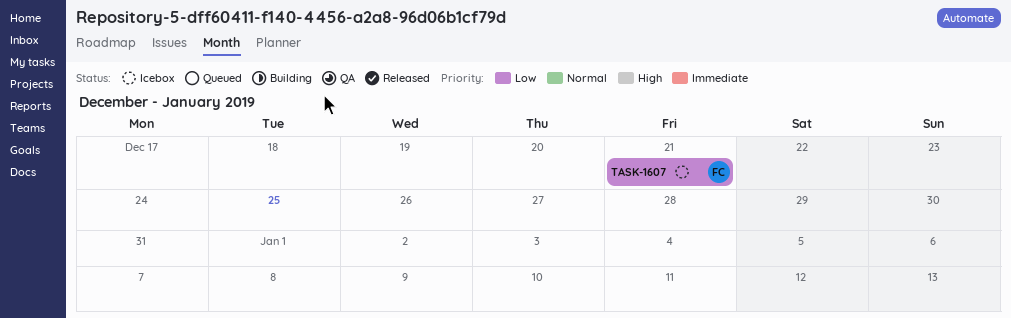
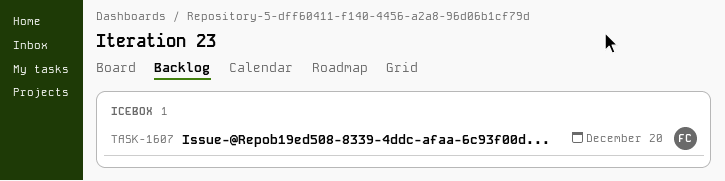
TASK-1607, due: Dec 21 -> Dec 20

